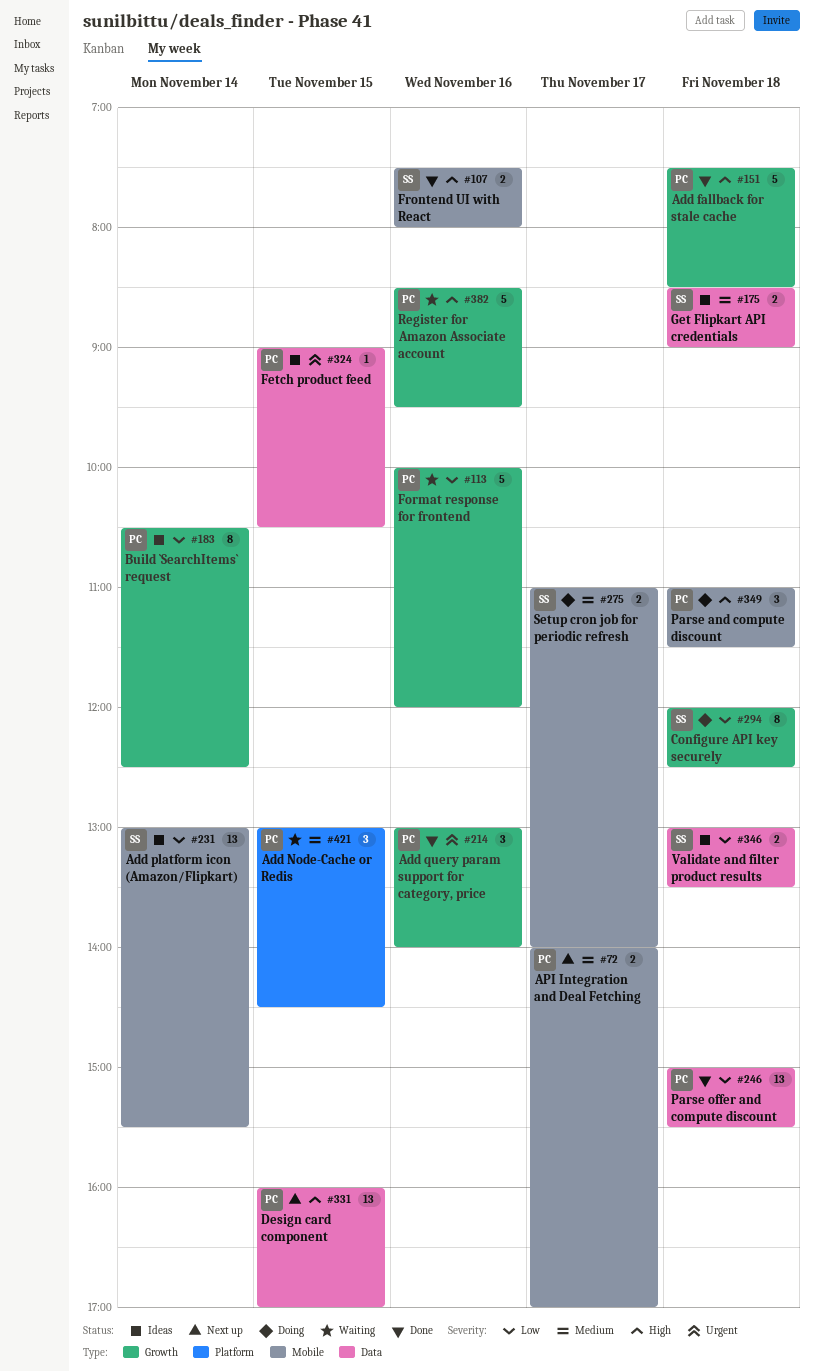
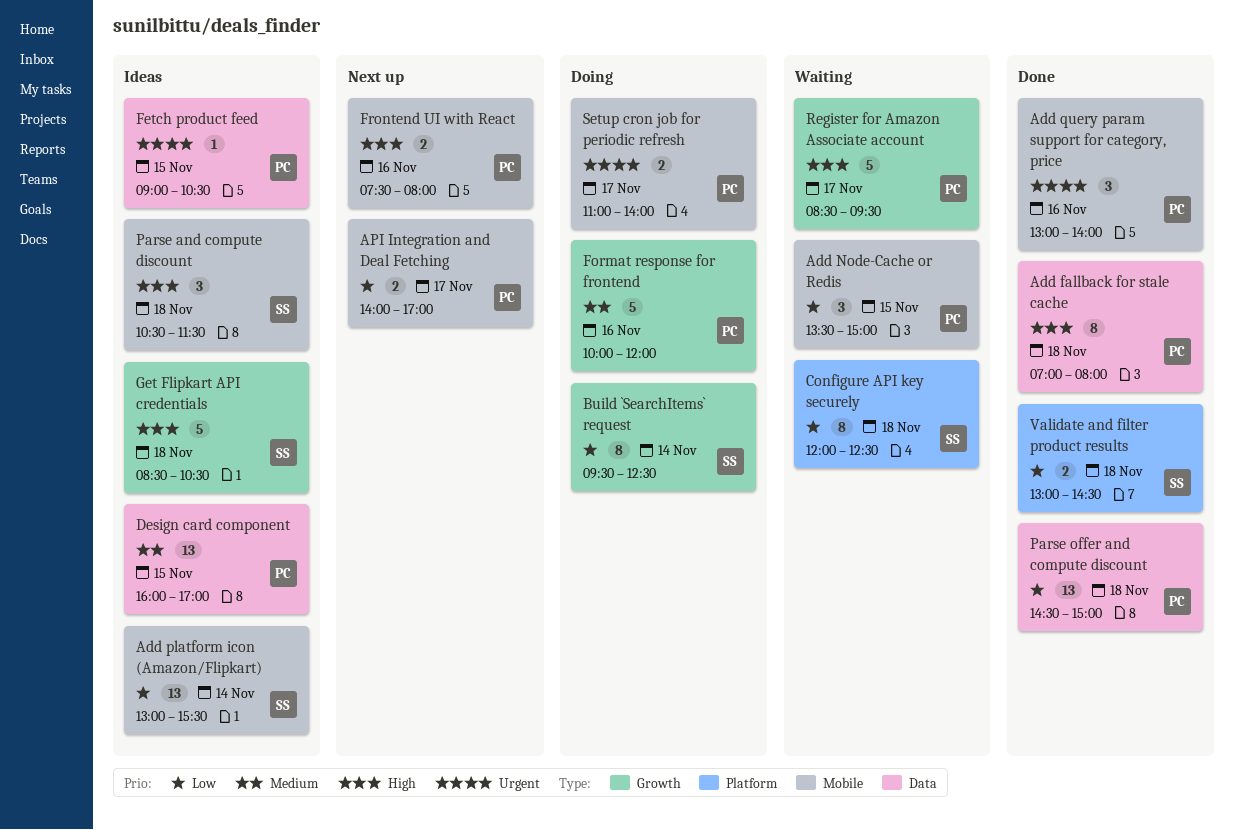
Add fallback for stale cache, label: Growth -> Data
Add fallback for stale cache, estimate: 5 -> 8
Add fallback for stale cache, begins: 07:30 -> 07:00
Add fallback for stale cache, ends: 08:30 -> 08:00
Add Node-Cache or Redis, priority: Medium -> Low
Add Node-Cache or Redis, label: Platform -> Mobile
Add Node-Cache or Redis, begins: 13:00 -> 13:30
Add Node-Cache or Redis, ends: 14:30 -> 15:00
Add query param support for category, price, label: Growth -> Mobile
API Integration and Deal Fetching, priority: Medium -> Low
Build `SearchItems` request, status: Ideas -> Doing
Build `SearchItems` request, owner: PC -> SS
Build `SearchItems` request, begins: 10:30 -> 09:30
Configure API key securely, status: Doing -> Waiting
Configure API key securely, label: Growth -> Platform
Design card component, status: Next up -> Ideas
Design card component, priority: High -> Medium
Format response for frontend, status: Waiting -> Doing
Format response for frontend, priority: Low -> Medium
Frontend UI with React, status: Done -> Next up
Frontend UI with React, owner: SS -> PC
Get Flipkart API credentials, priority: Medium -> High
Get Flipkart API credentials, label: Data -> Growth
Get Flipkart API credentials, estimate: 2 -> 5
Get Flipkart API credentials, ends: 09:00 -> 10:30
Parse and compute discount, status: Doing -> Ideas
Parse and compute discount, owner: PC -> SS
Parse and compute discount, begins: 11:00 -> 10:30
Parse offer and compute discount, begins: 15:00 -> 14:30
Parse offer and compute discount, ends: 15:30 -> 15:00
Register for Amazon Associate account, day: Nov 16 -> Nov 17
Setup cron job for periodic refresh, owner: SS -> PC
Setup cron job for periodic refresh, priority: Medium -> Urgent
Validate and filter product results, status: Ideas -> Done
Validate and filter product results, label: Data -> Platform
Validate and filter product results, ends: 13:30 -> 14:30

